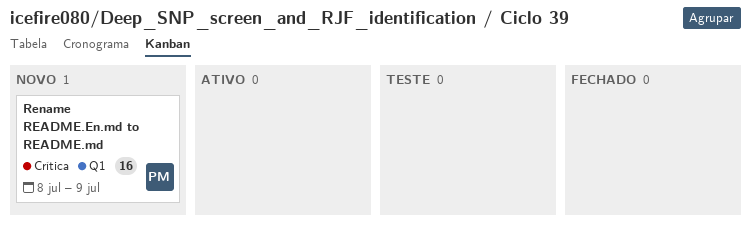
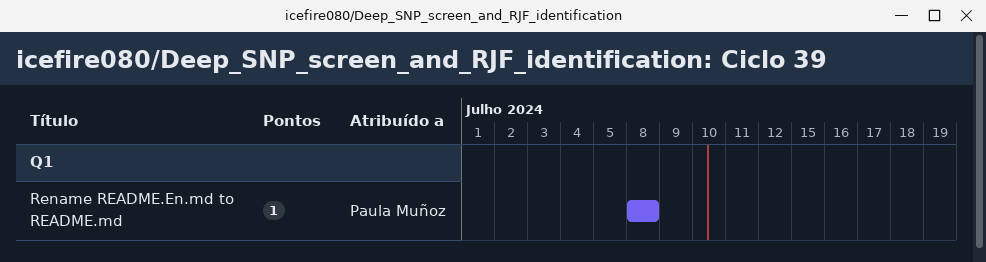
Rename README.En.md to README.md, estimate: 16 -> 1
Rename README.En.md to README.md, due: Jul 9 -> Jul 8

